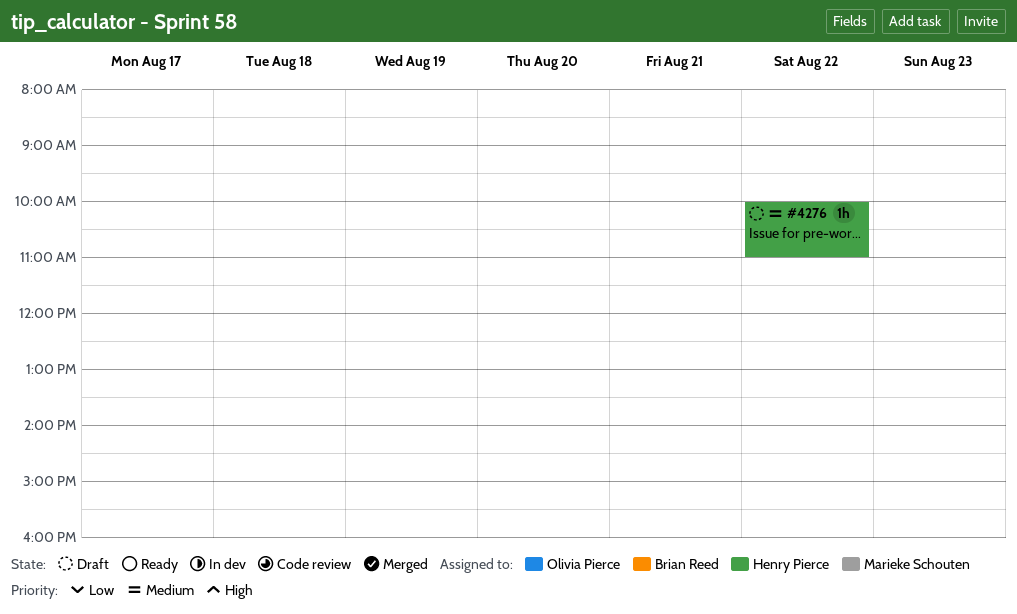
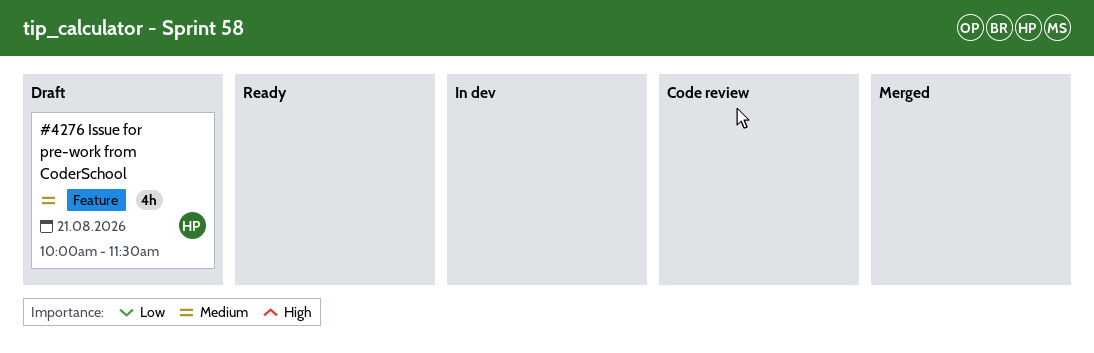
#4276, estimate: 1h -> 4h
#4276, day: Aug 22 -> Aug 21
#4276, ends: 11:00 -> 11:30

